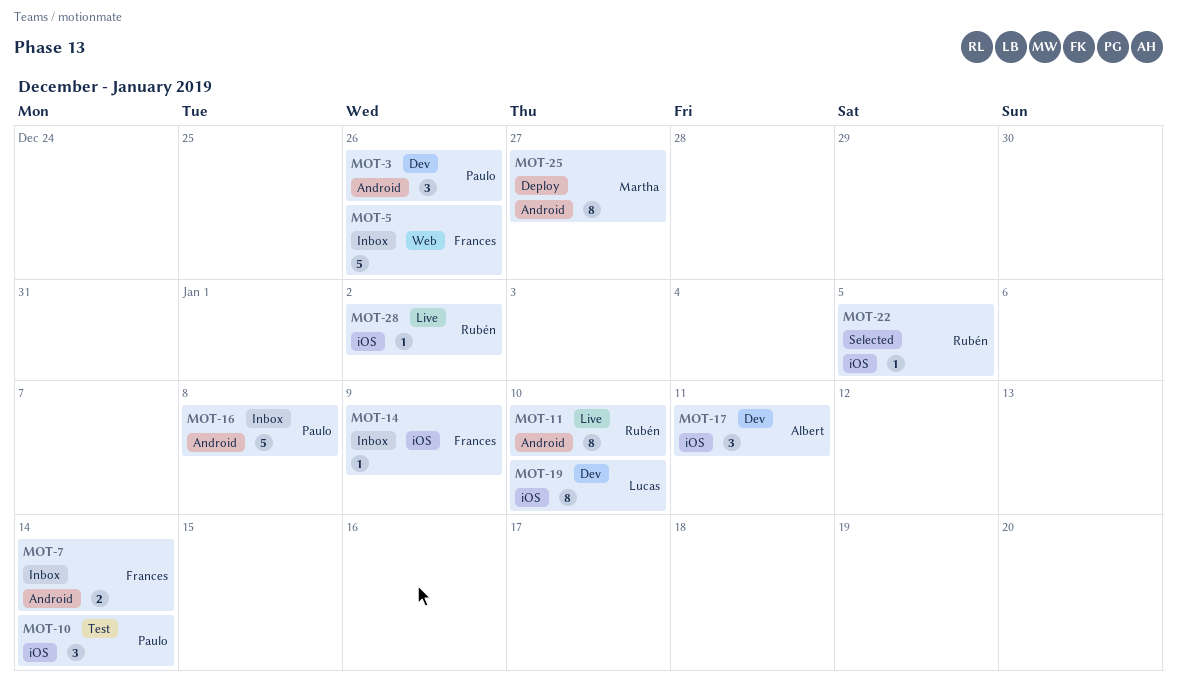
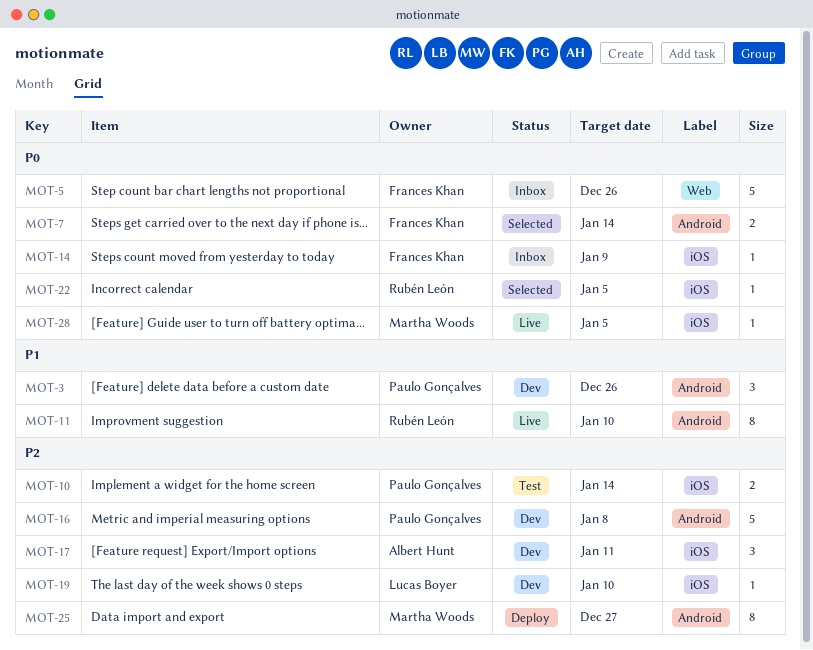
MOT-7, status: Inbox -> Selected
MOT-10, estimate: 3 -> 2
MOT-16, status: Inbox -> Dev
MOT-19, estimate: 8 -> 1
MOT-28, owner: Rubén León -> Martha Woods
MOT-28, due: Jan 2 -> Jan 5

